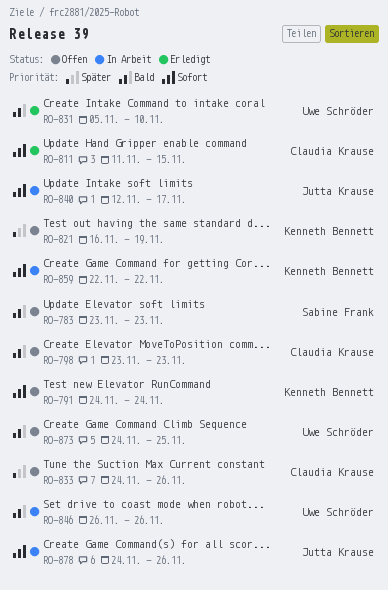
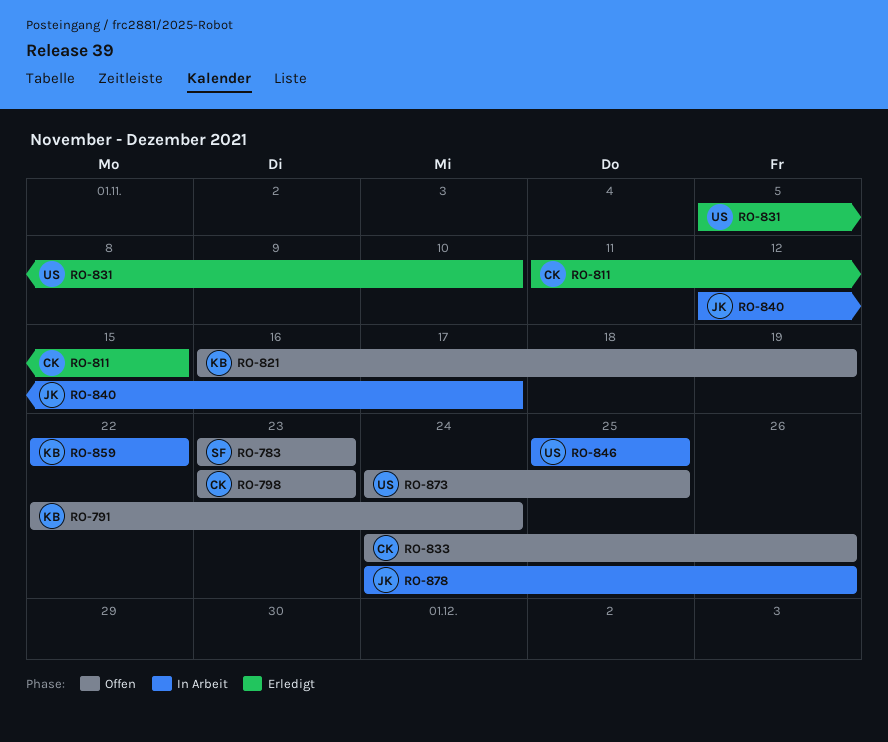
RO-791, start: Nov 24 -> Nov 22
RO-846, start: Nov 26 -> Nov 25
RO-846, due: Nov 26 -> Nov 25

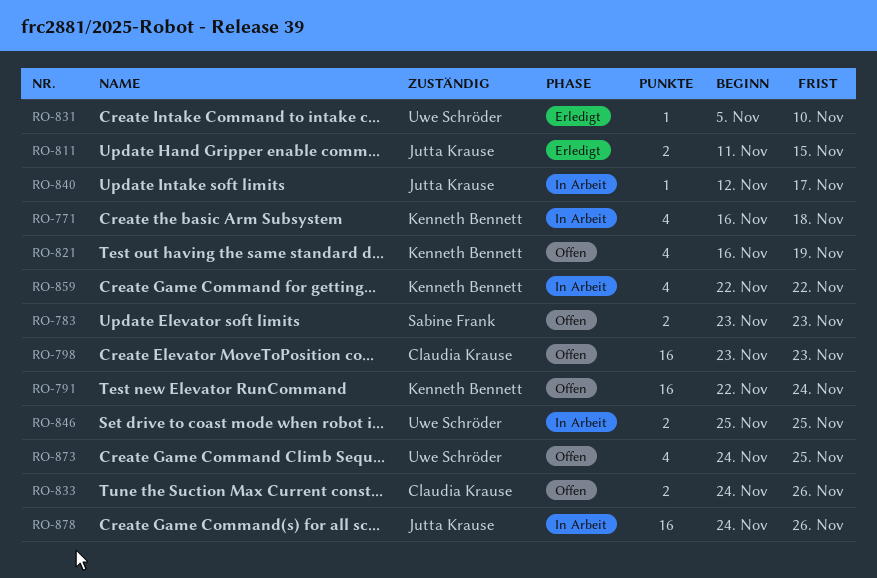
RO-771: none -> present
RO-811, owner: Claudia Krause -> Jutta Krause

